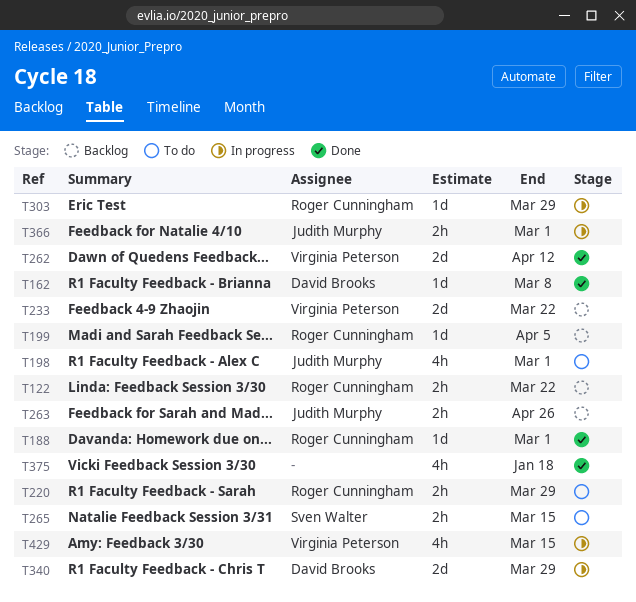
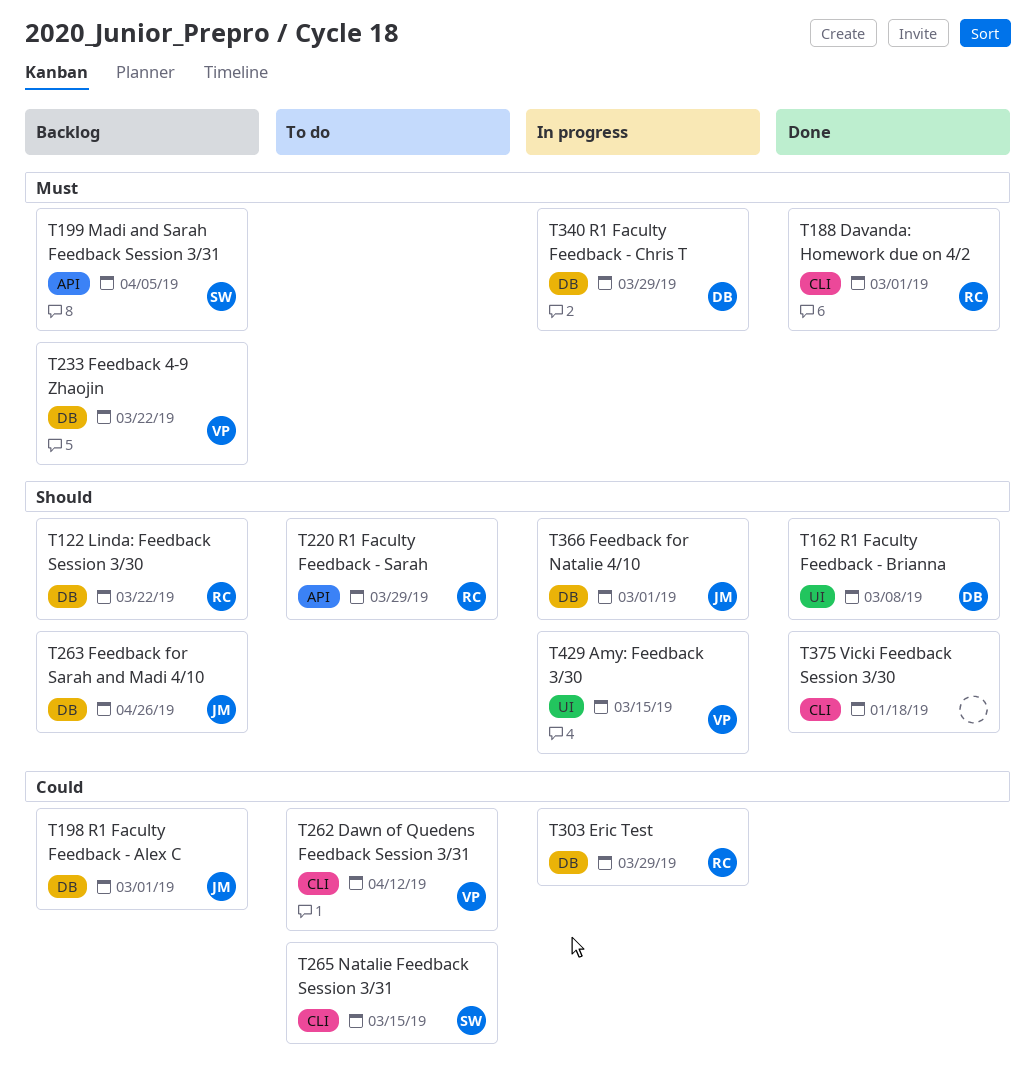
T198, status: To do -> Backlog
T199, owner: Roger Cunningham -> Sven Walter
T262, status: Done -> To do

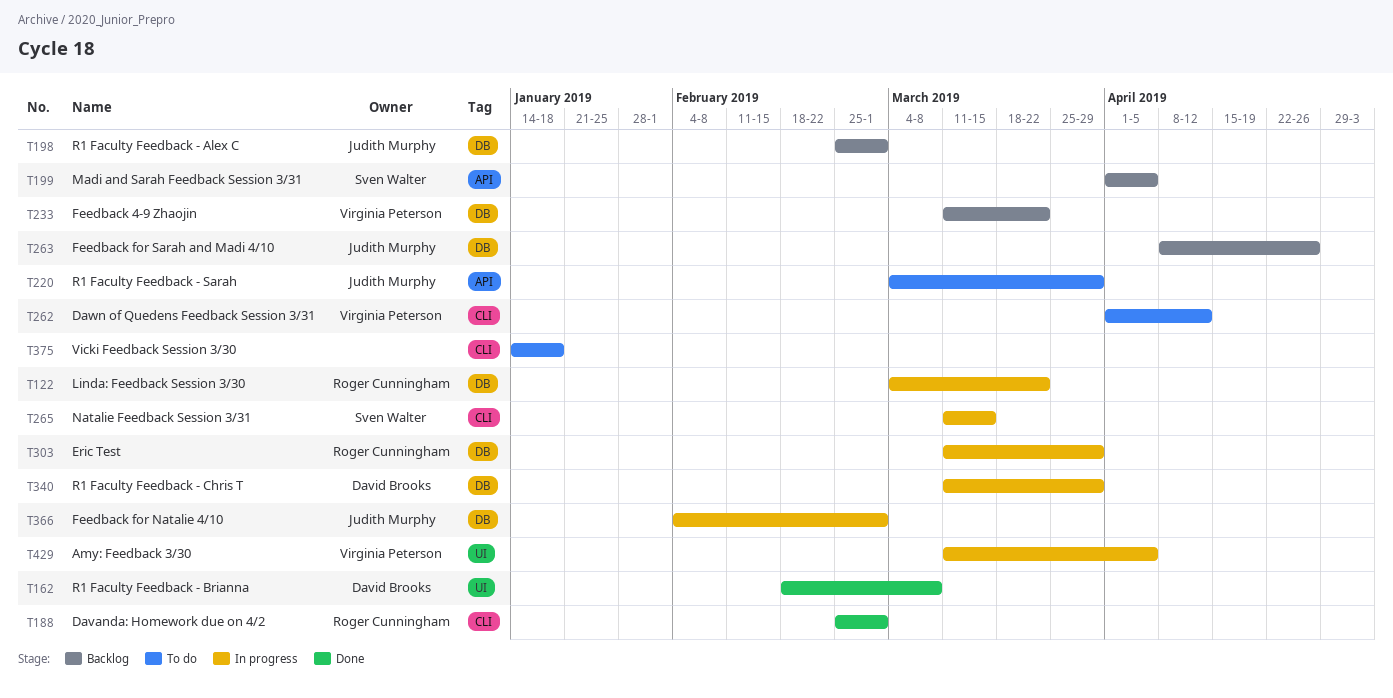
T122, status: Backlog -> In progress
T220, owner: Roger Cunningham -> Judith Murphy
T265, status: To do -> In progress
T375, status: Done -> To do
T429, due: Mar 15 -> Apr 5

